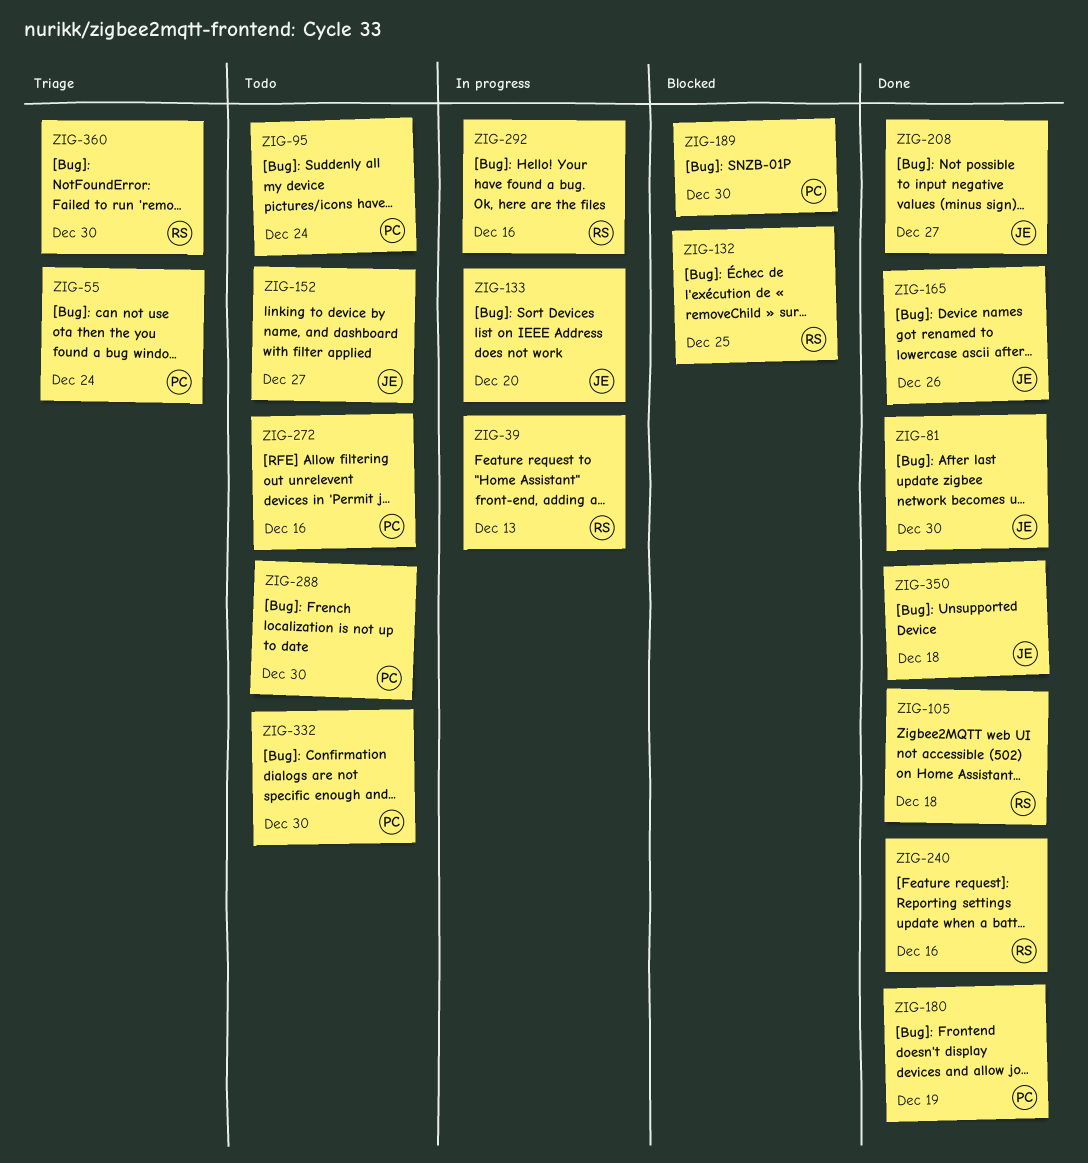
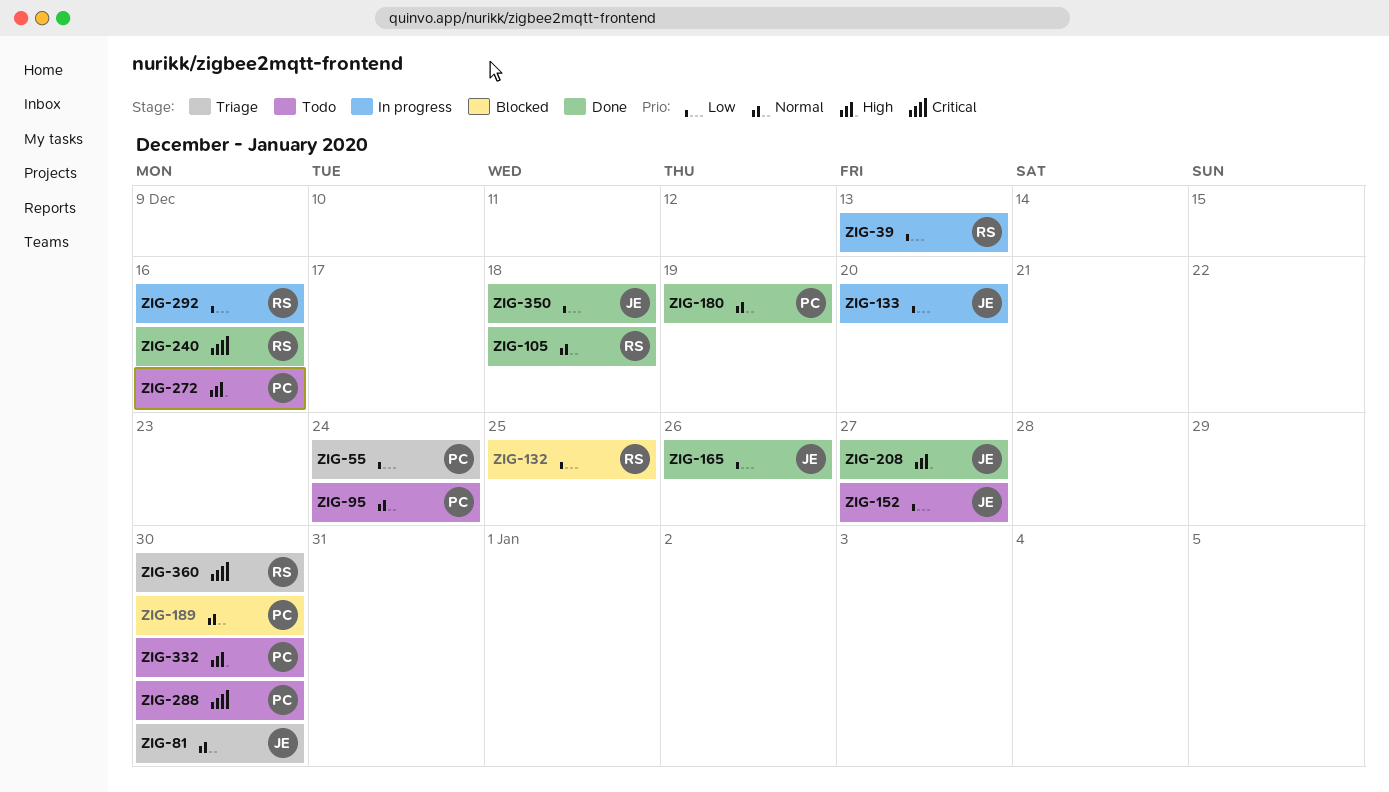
ZIG-81, status: Done -> Triage

